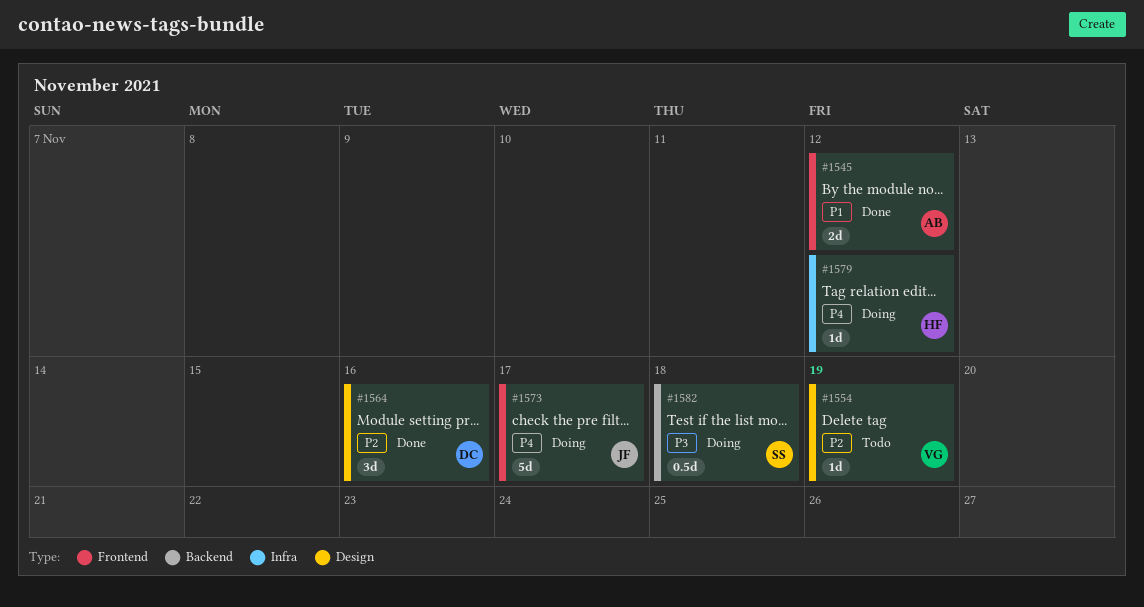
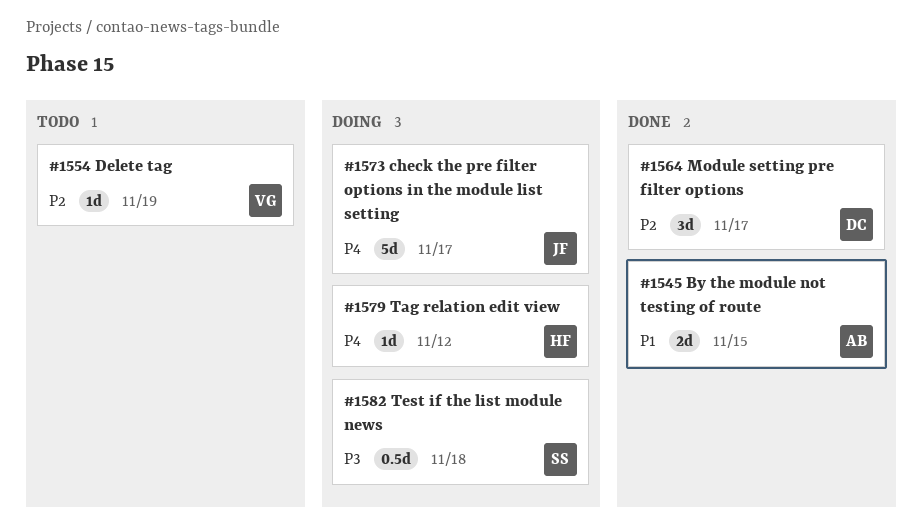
#1545, due: Nov 12 -> Nov 15
#1564, due: Nov 16 -> Nov 17

